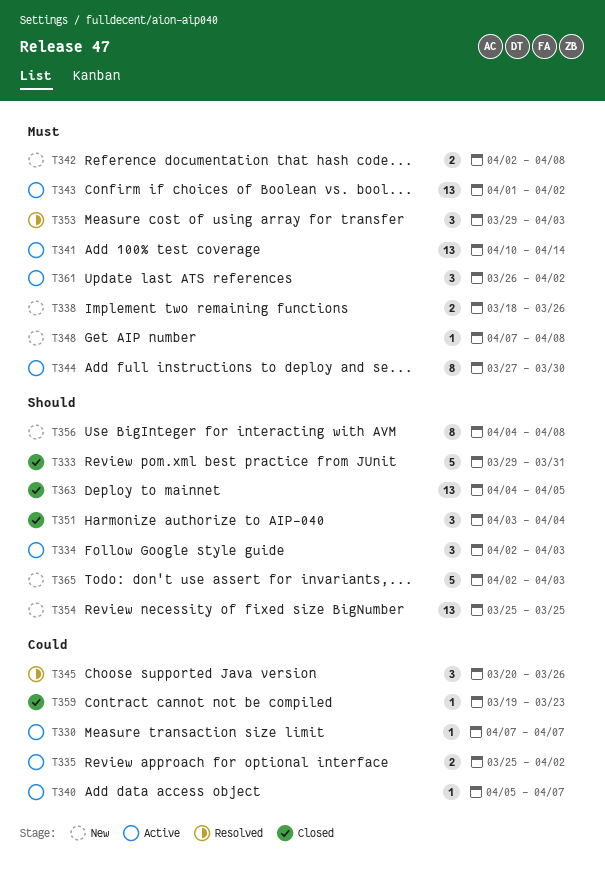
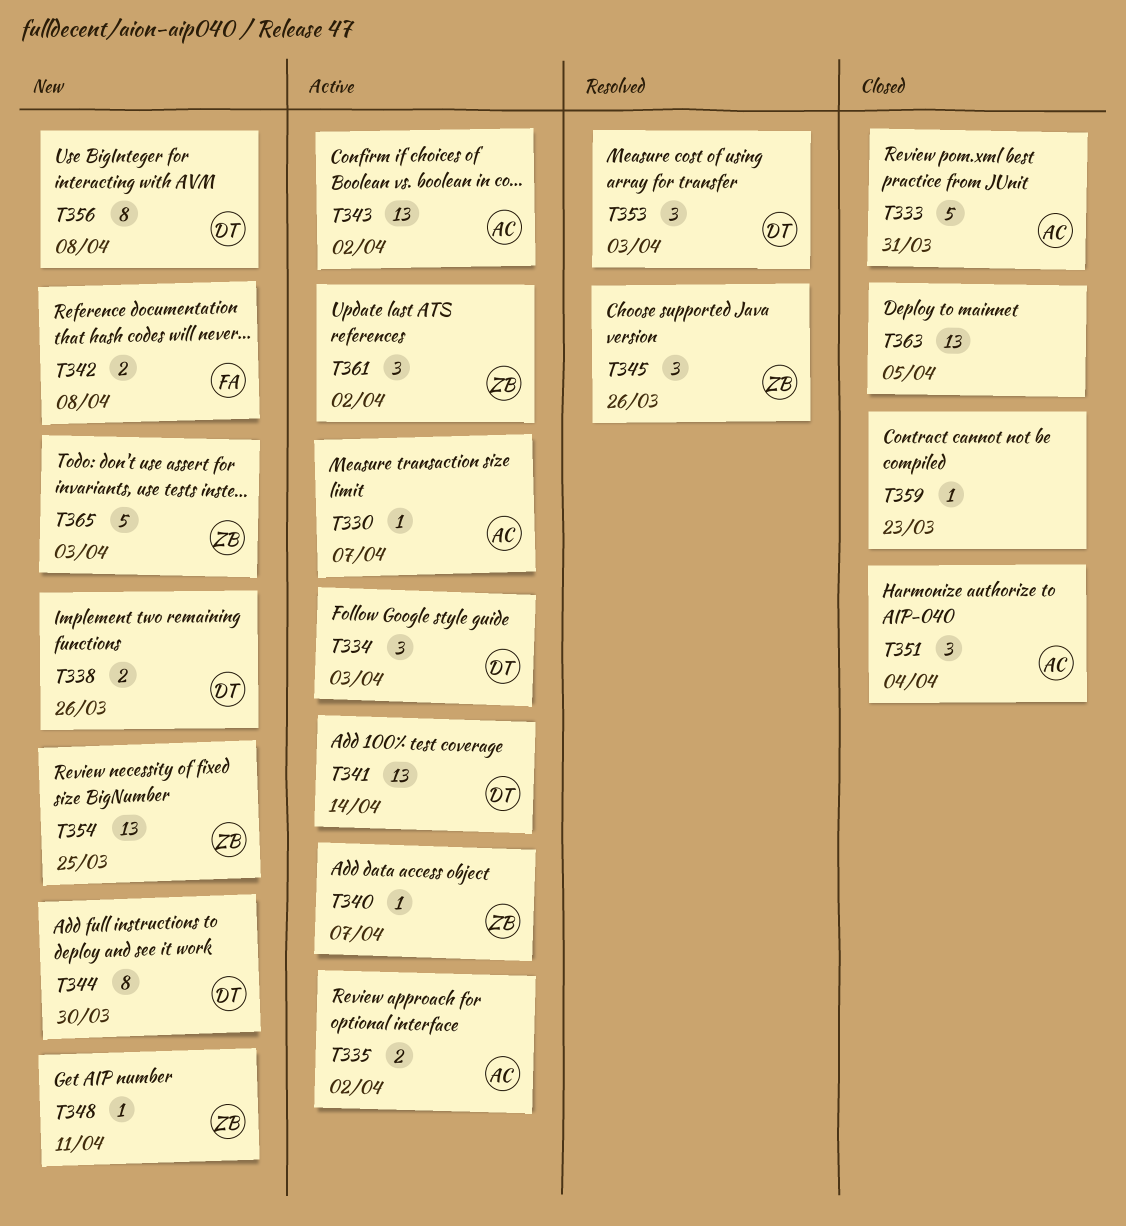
T344, status: Active -> New
T348, due: Apr 8 -> Apr 11

